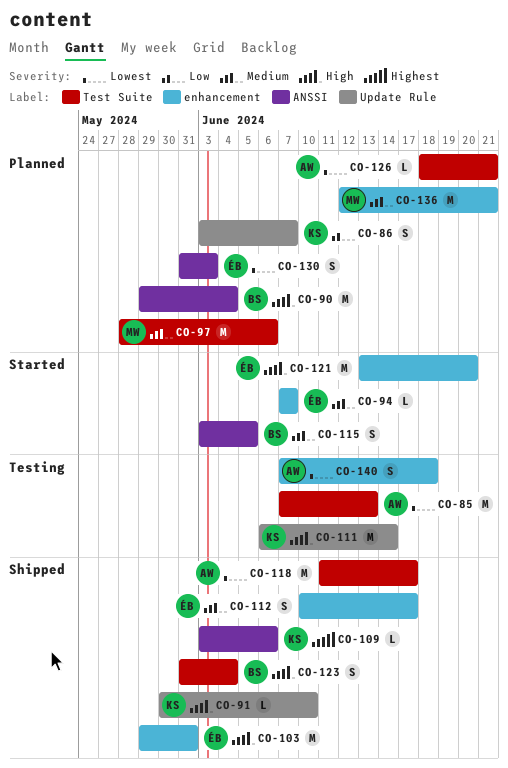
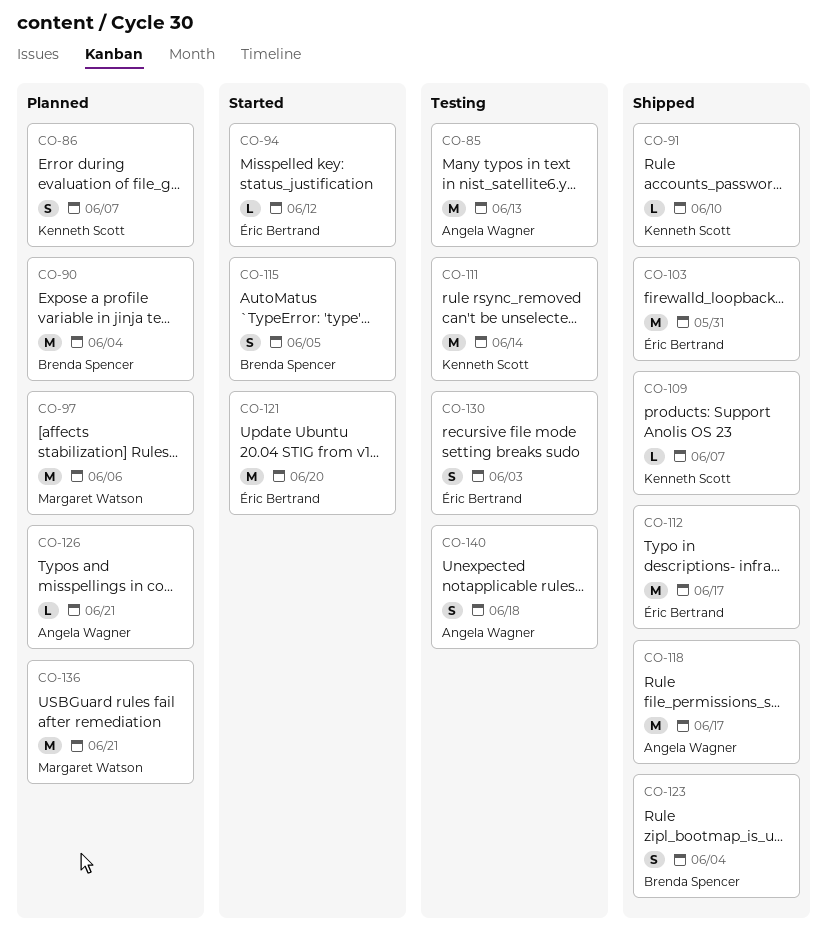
CO-94, due: Jun 7 -> Jun 12
CO-109, due: Jun 6 -> Jun 7
CO-112, estimate: S -> M
CO-130, status: Planned -> Testing

